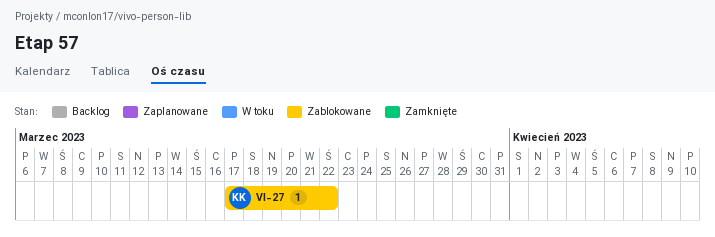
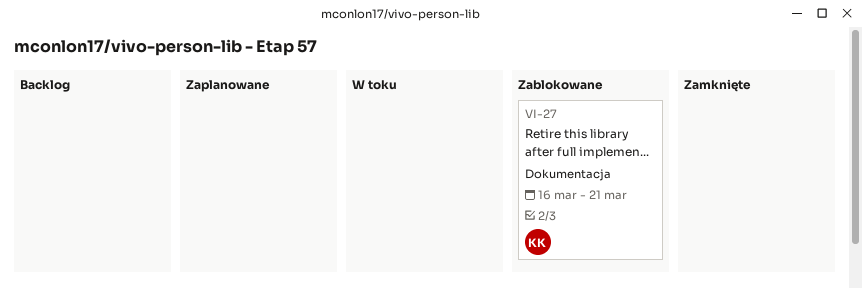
VI-27, start: Mar 17 -> Mar 16
VI-27, due: Mar 22 -> Mar 21

